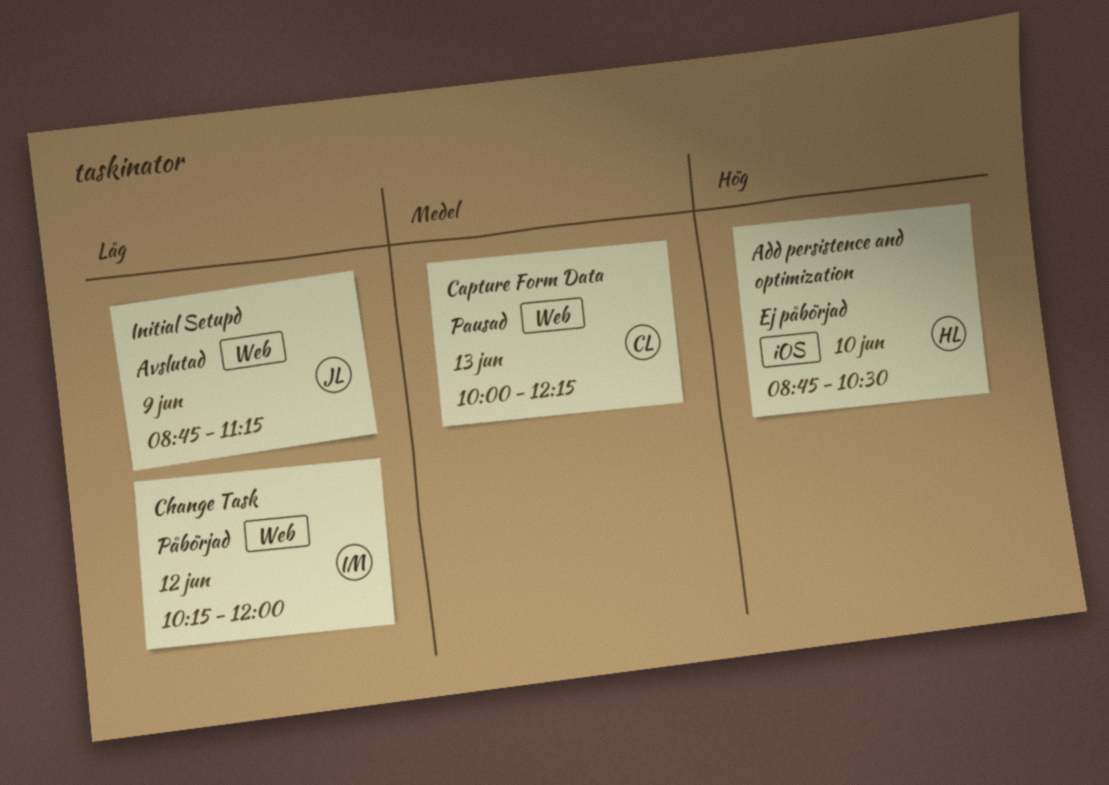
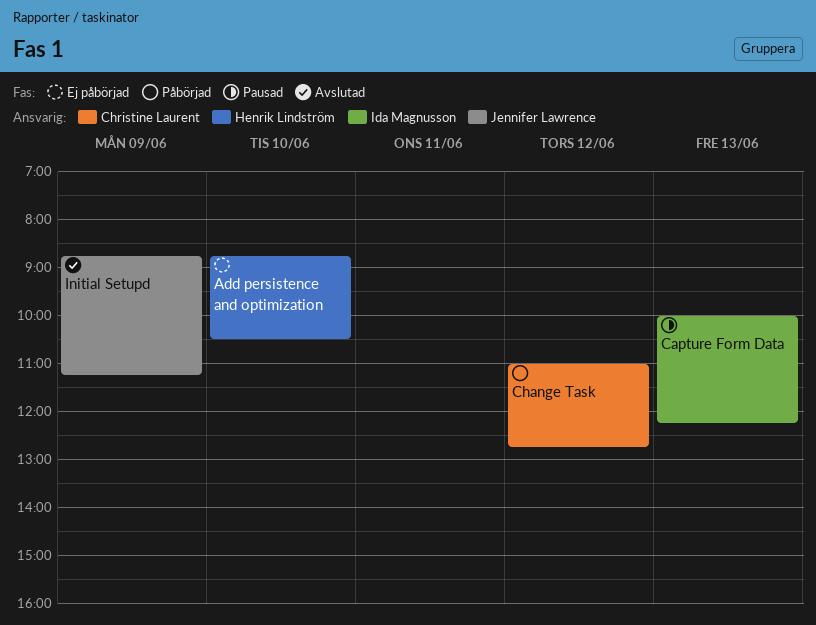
Capture Form Data, owner: Christine Laurent -> Ida Magnusson
Change Task, owner: Ida Magnusson -> Christine Laurent
Change Task, begins: 10:15 -> 11:00
Change Task, ends: 12:00 -> 12:45

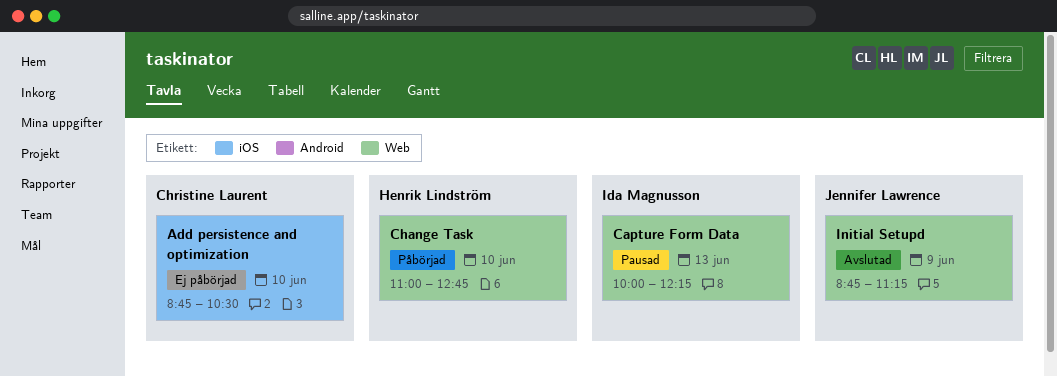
Add persistence and optimization, owner: Henrik Lindström -> Christine Laurent
Change Task, owner: Christine Laurent -> Henrik Lindström
Change Task, day: Jun 12 -> Jun 10

